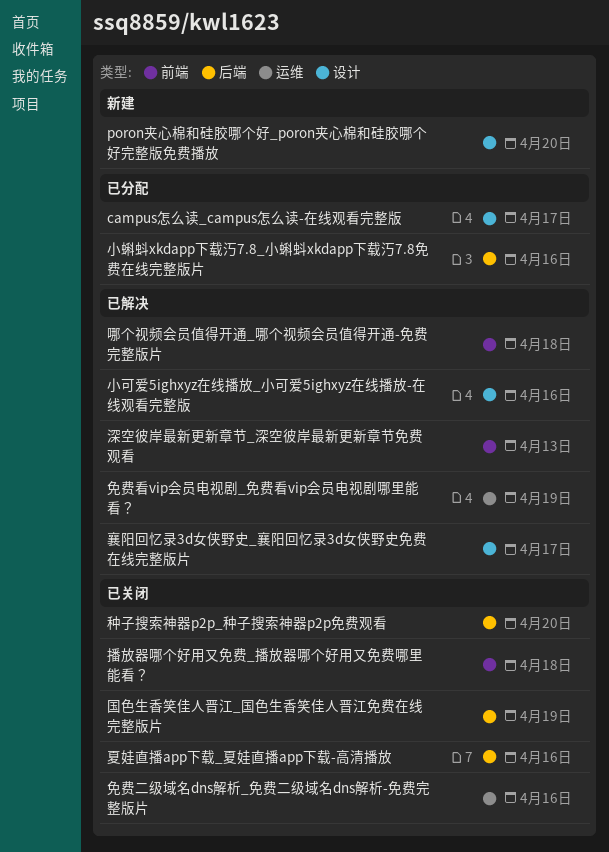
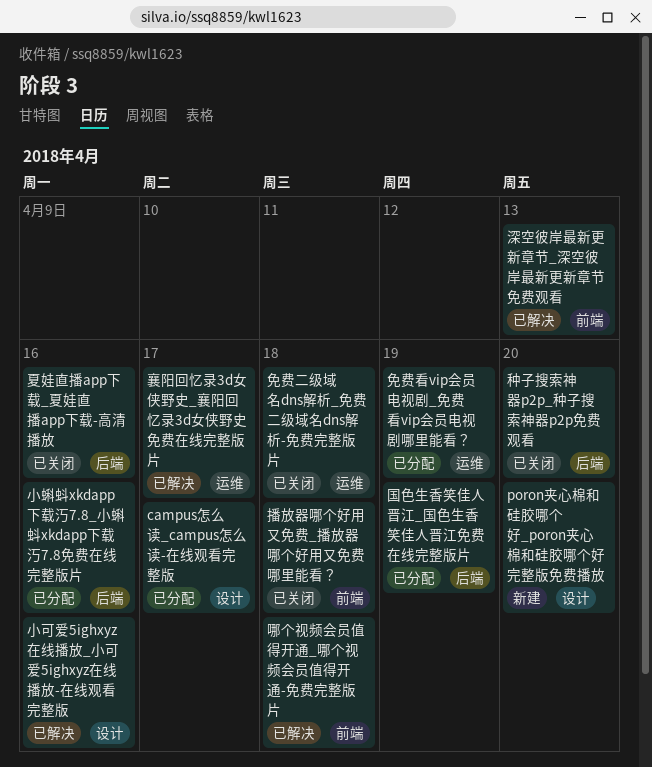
免费二级域名dns解析_免费二级域名dns解析-免费完整版片, due: Apr 16 -> Apr 18
免费看vip会员电视剧_免费看vip会员电视剧哪里能看？, status: 已解决 -> 已分配
国色生香笑佳人晋江_国色生香笑佳人晋江免费在线完整版片, status: 已关闭 -> 已分配
襄阳回忆录3d女侠野史_襄阳回忆录3d女侠野史免费在线完整版片, label: 设计 -> 运维

